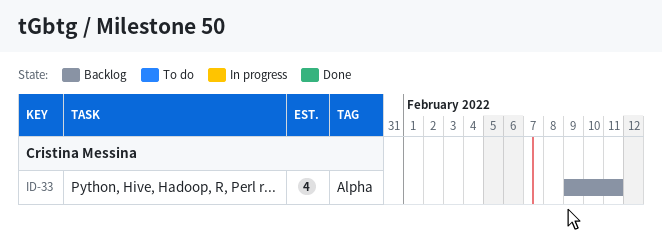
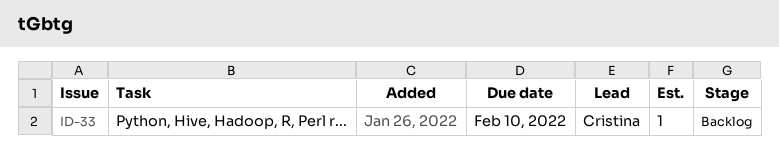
ID-33, estimate: 4 -> 1
ID-33, due: Feb 11 -> Feb 10

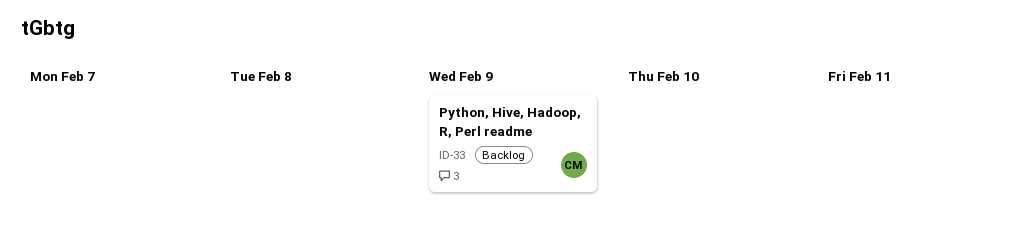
ID-33, due: Feb 10 -> Feb 9

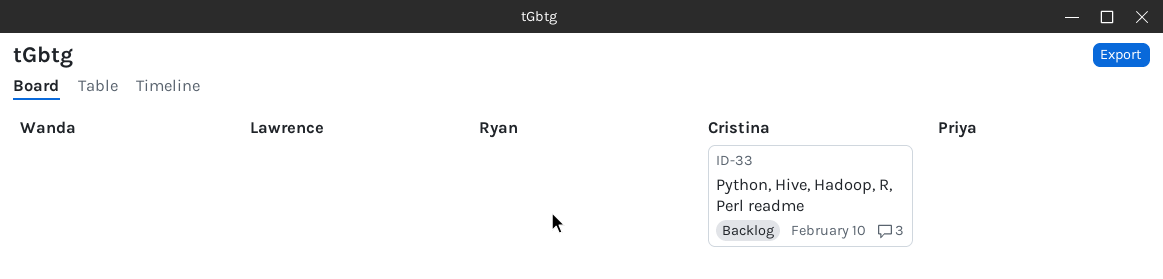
ID-33, due: Feb 9 -> Feb 10

